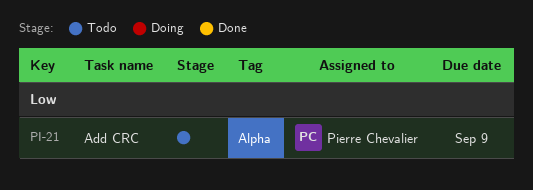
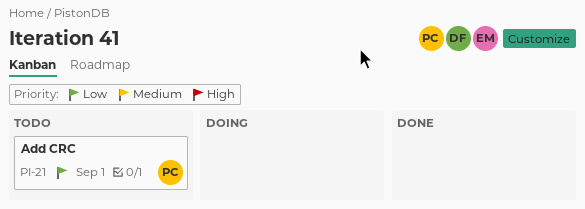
PI-21, due: Sep 9 -> Sep 1

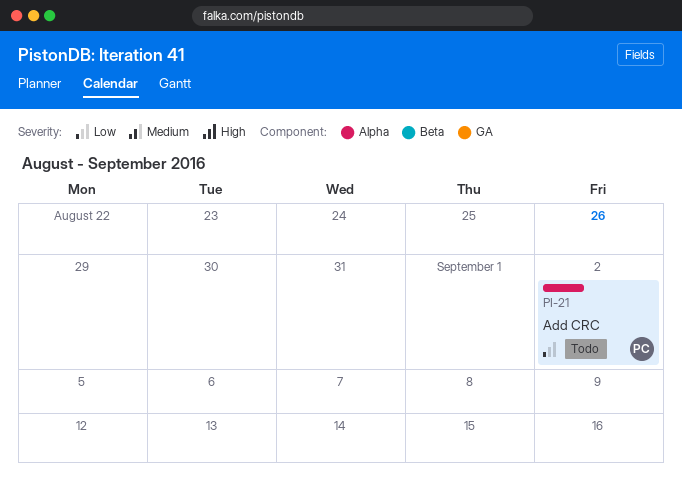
PI-21, due: Sep 1 -> Sep 2

